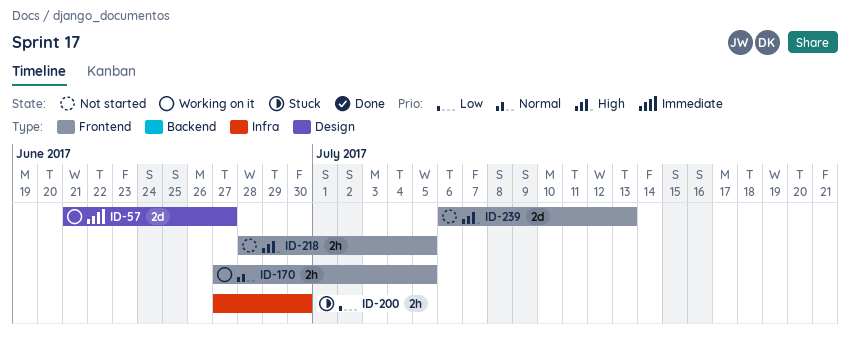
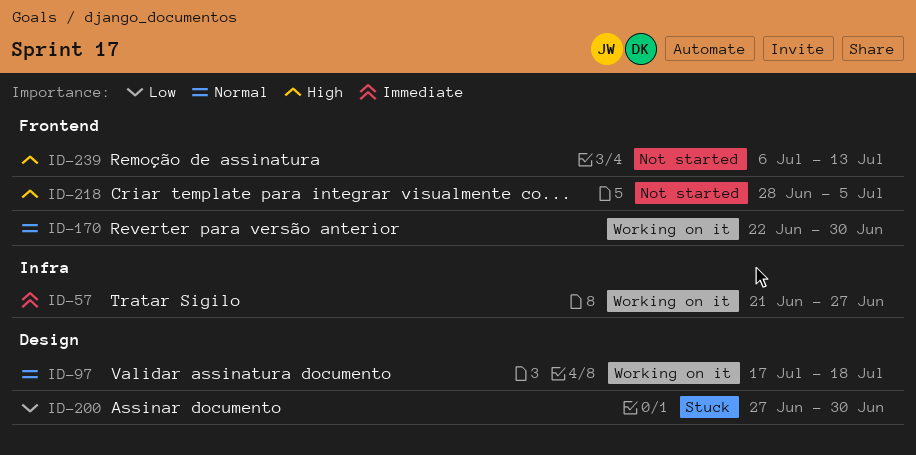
ID-57, label: Design -> Infra
ID-97: none -> present
ID-170, start: Jun 27 -> Jun 22
ID-170, due: Jul 5 -> Jun 30
ID-200, label: Infra -> Design

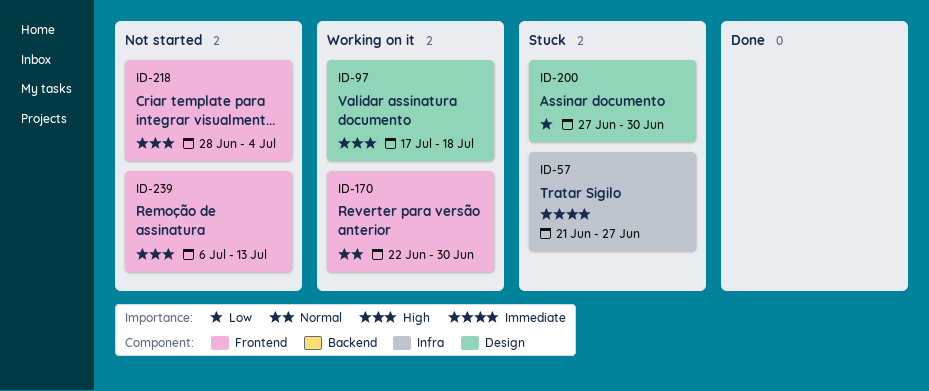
ID-57, status: Working on it -> Stuck
ID-97, priority: Normal -> High
ID-218, due: Jul 5 -> Jul 4

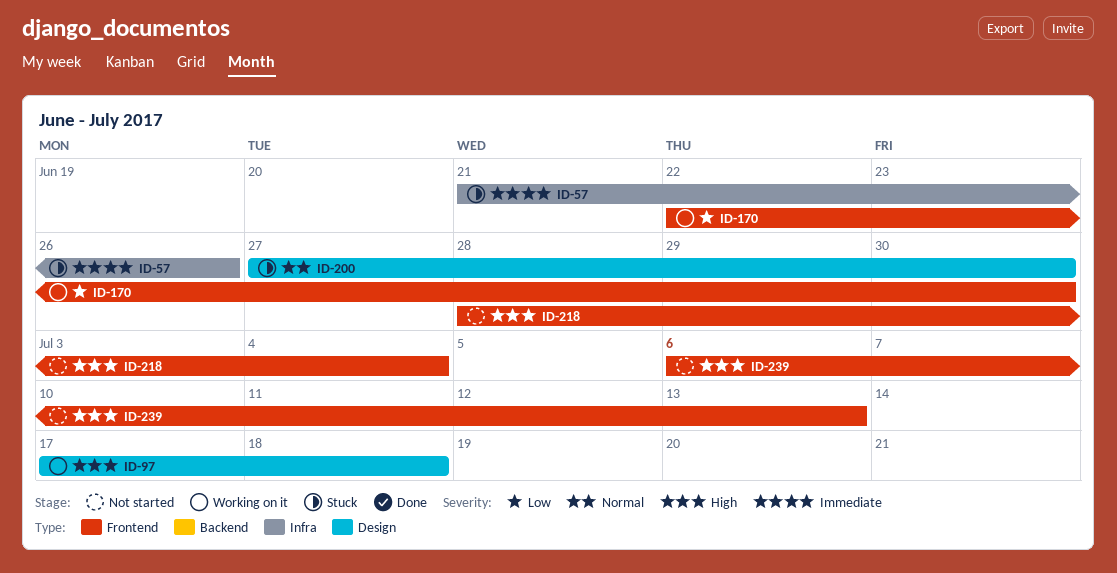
ID-57, due: Jun 27 -> Jun 26
ID-170, priority: Normal -> Low
ID-200, priority: Low -> Normal

